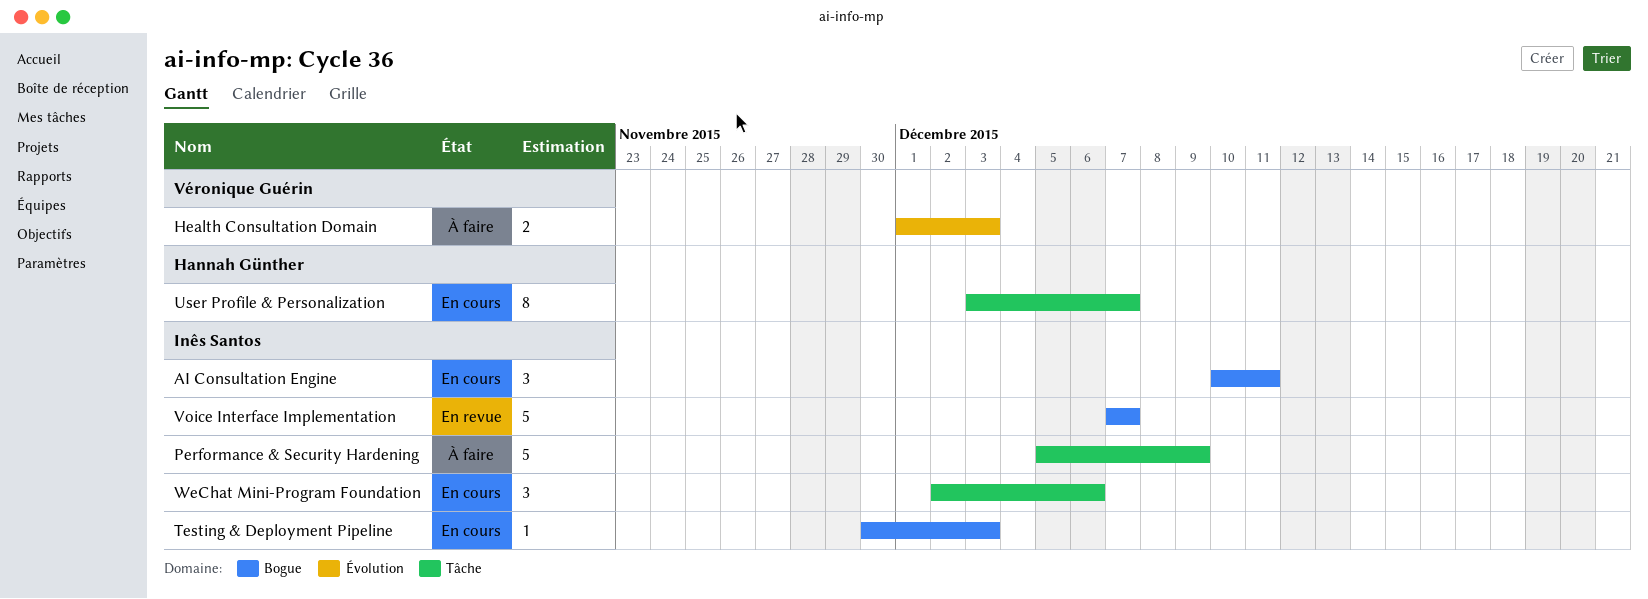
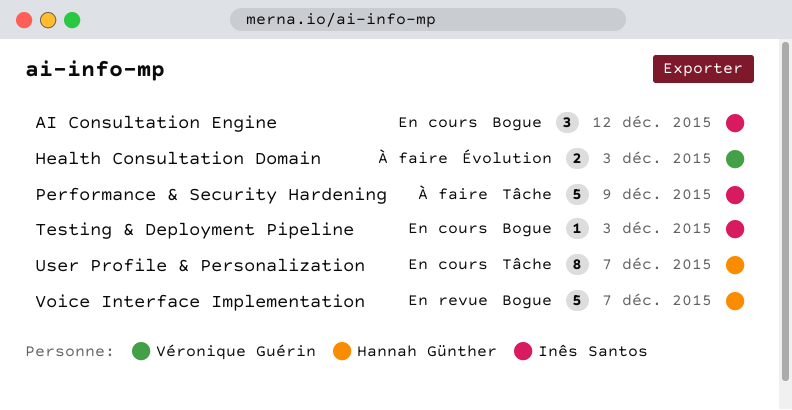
AI Consultation Engine, due: Dec 11 -> Dec 12
Voice Interface Implementation, owner: Inês Santos -> Hannah Günther
WeChat Mini-Program Foundation: present -> none

